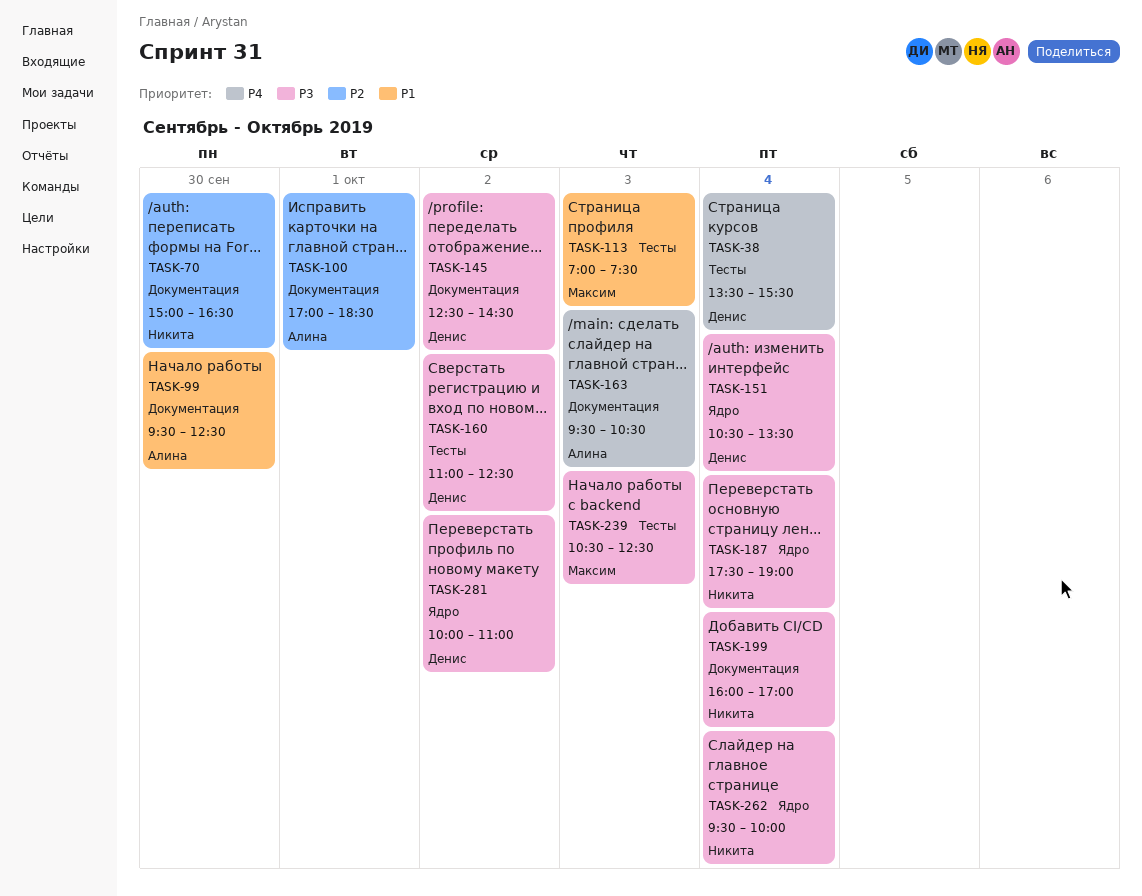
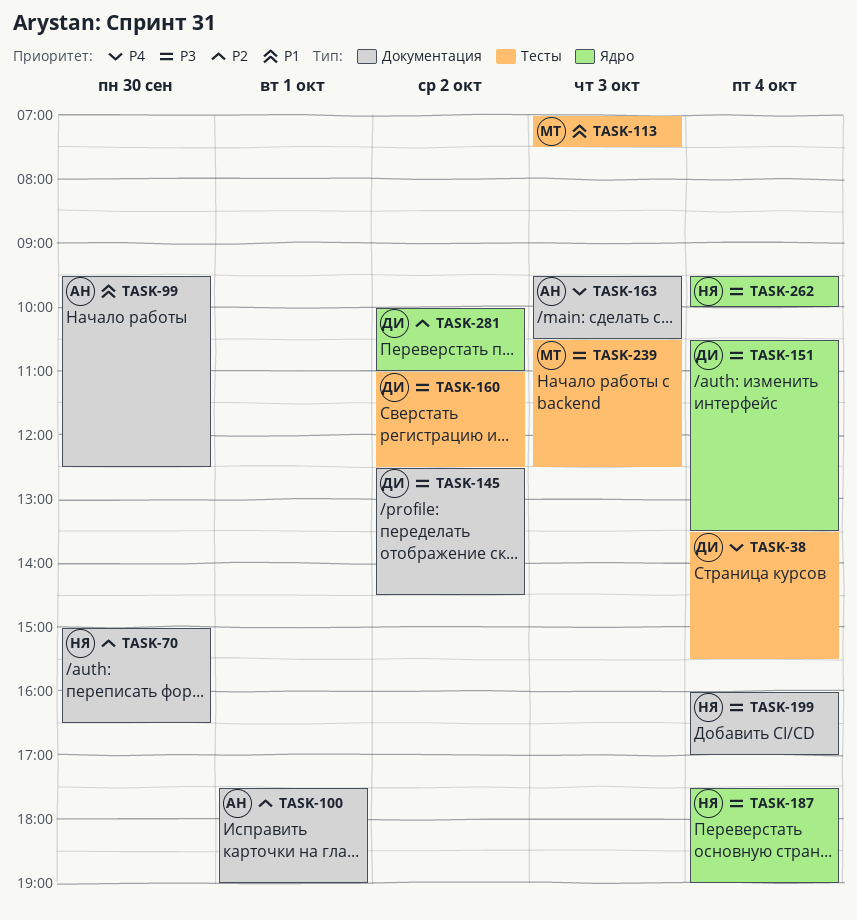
TASK-100, begins: 17:00 -> 17:30
TASK-100, ends: 18:30 -> 19:00
TASK-281, priority: P3 -> P2

